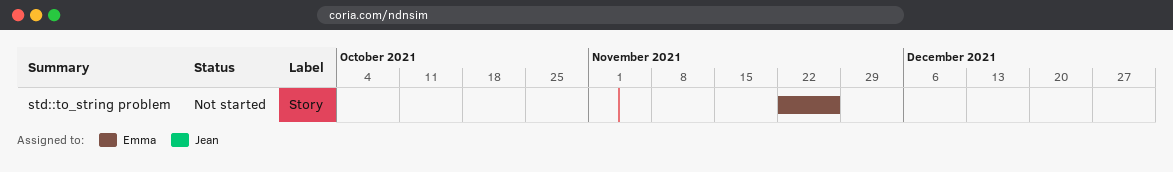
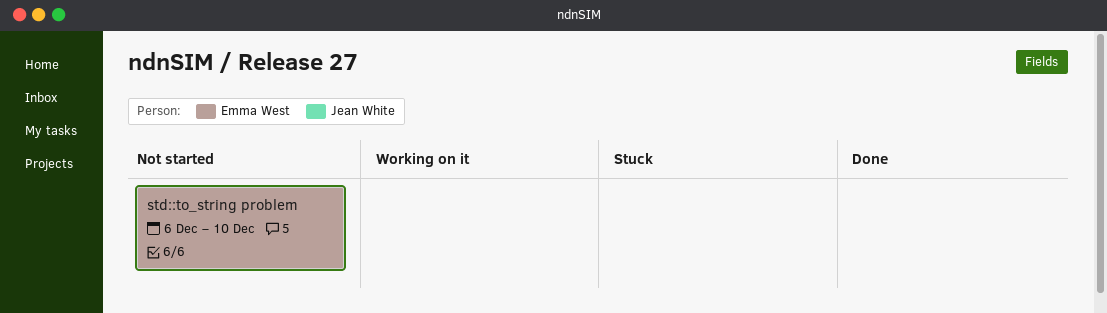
std::to_string problem, start: Nov 22 -> Dec 6
std::to_string problem, due: Nov 26 -> Dec 10

